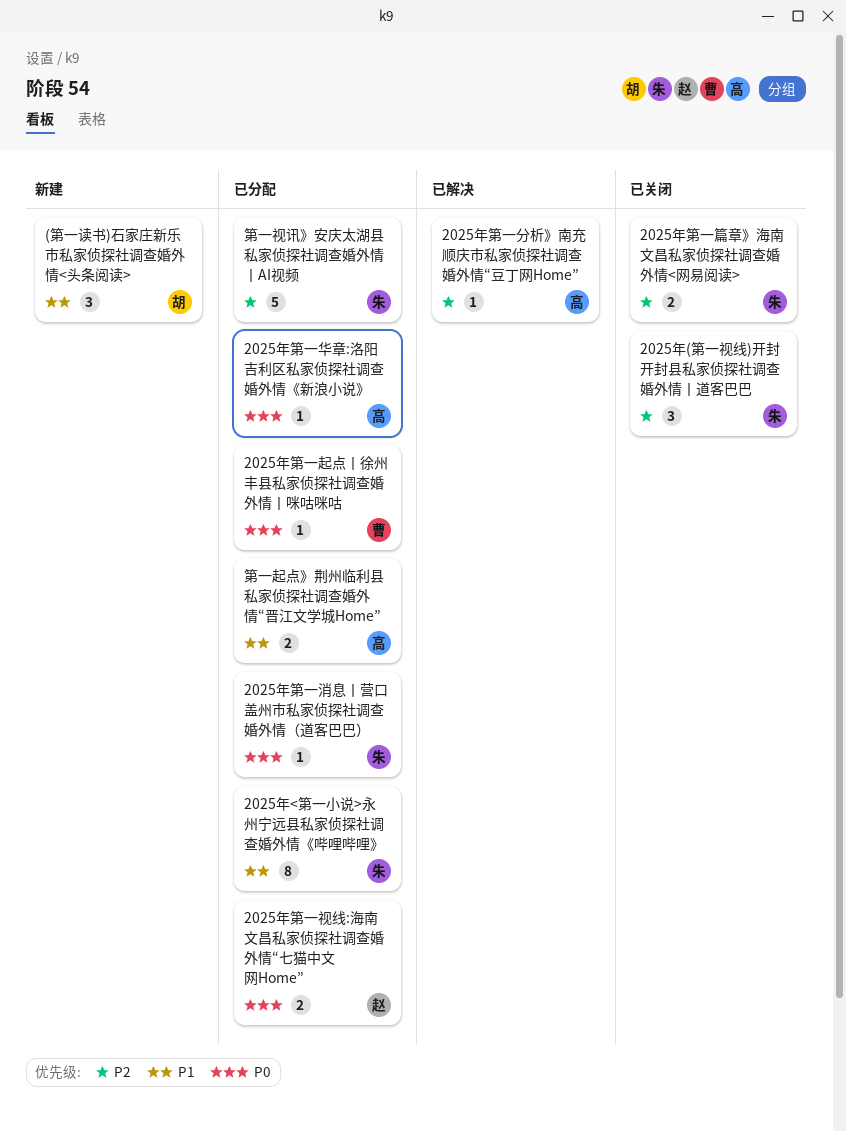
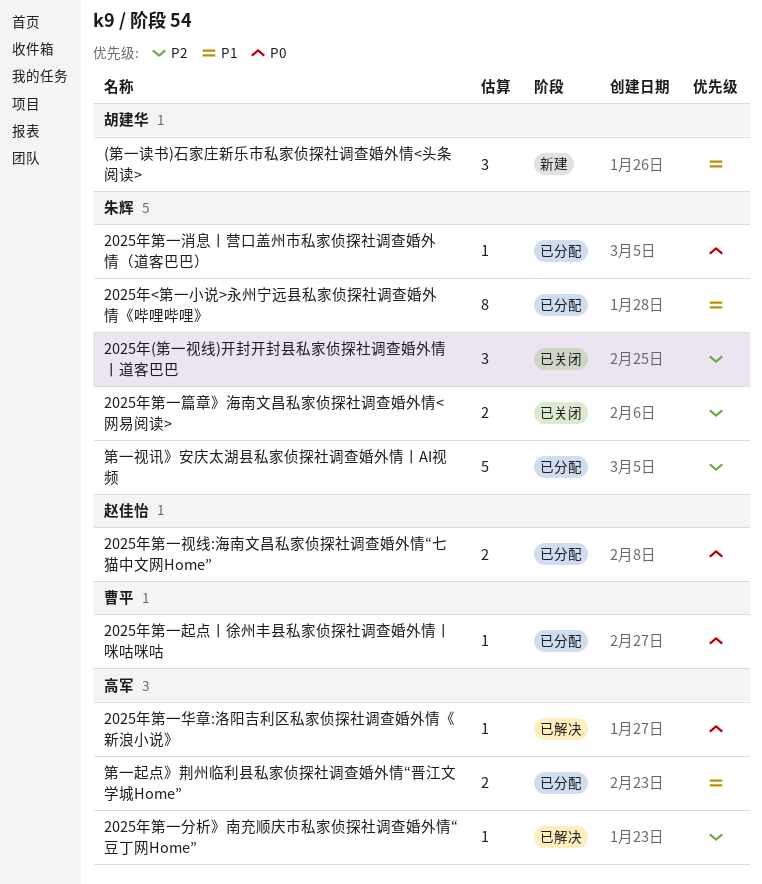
2025年第一华章:洛阳吉利区私家侦探社调查婚外情《新浪小说》, status: 已分配 -> 已解决

